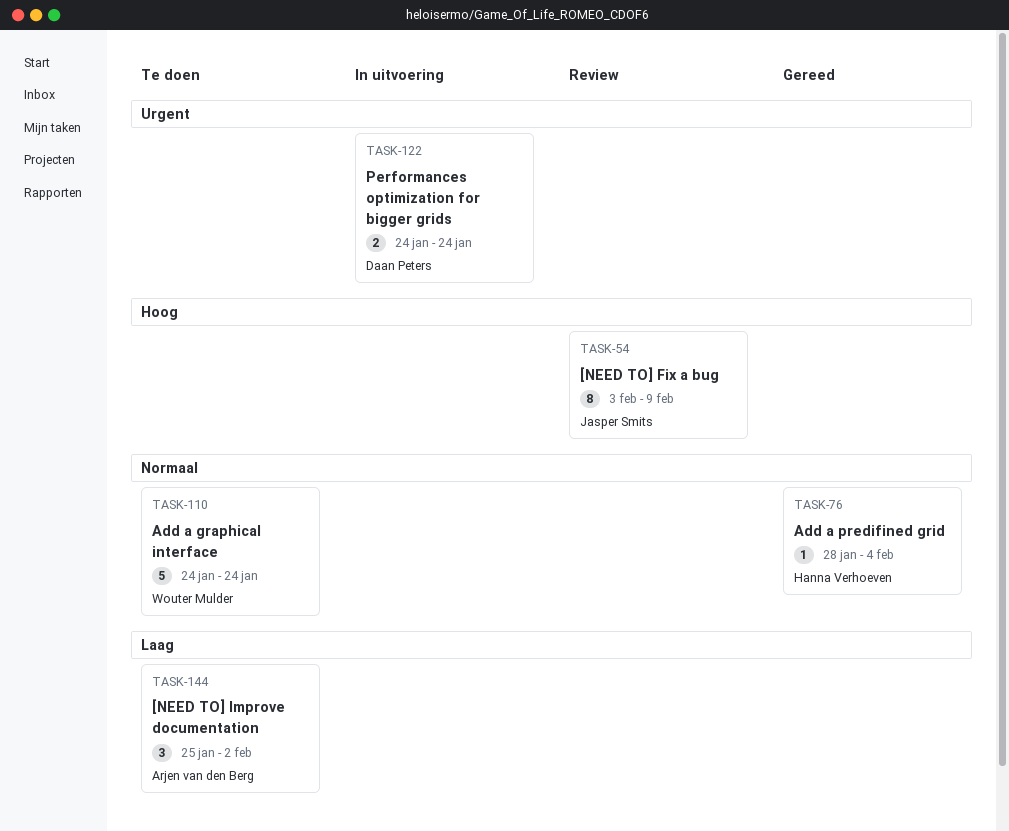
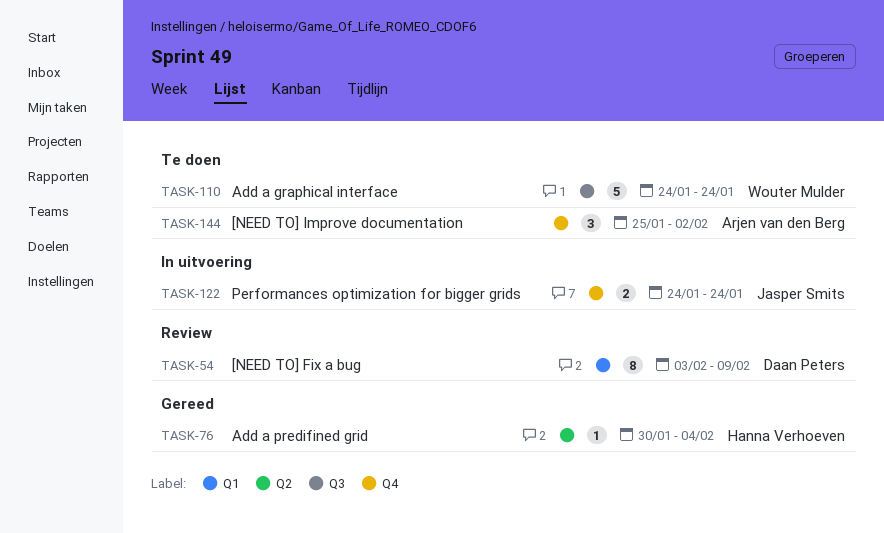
TASK-54, owner: Jasper Smits -> Daan Peters
TASK-76, start: Jan 28 -> Jan 30
TASK-122, owner: Daan Peters -> Jasper Smits

